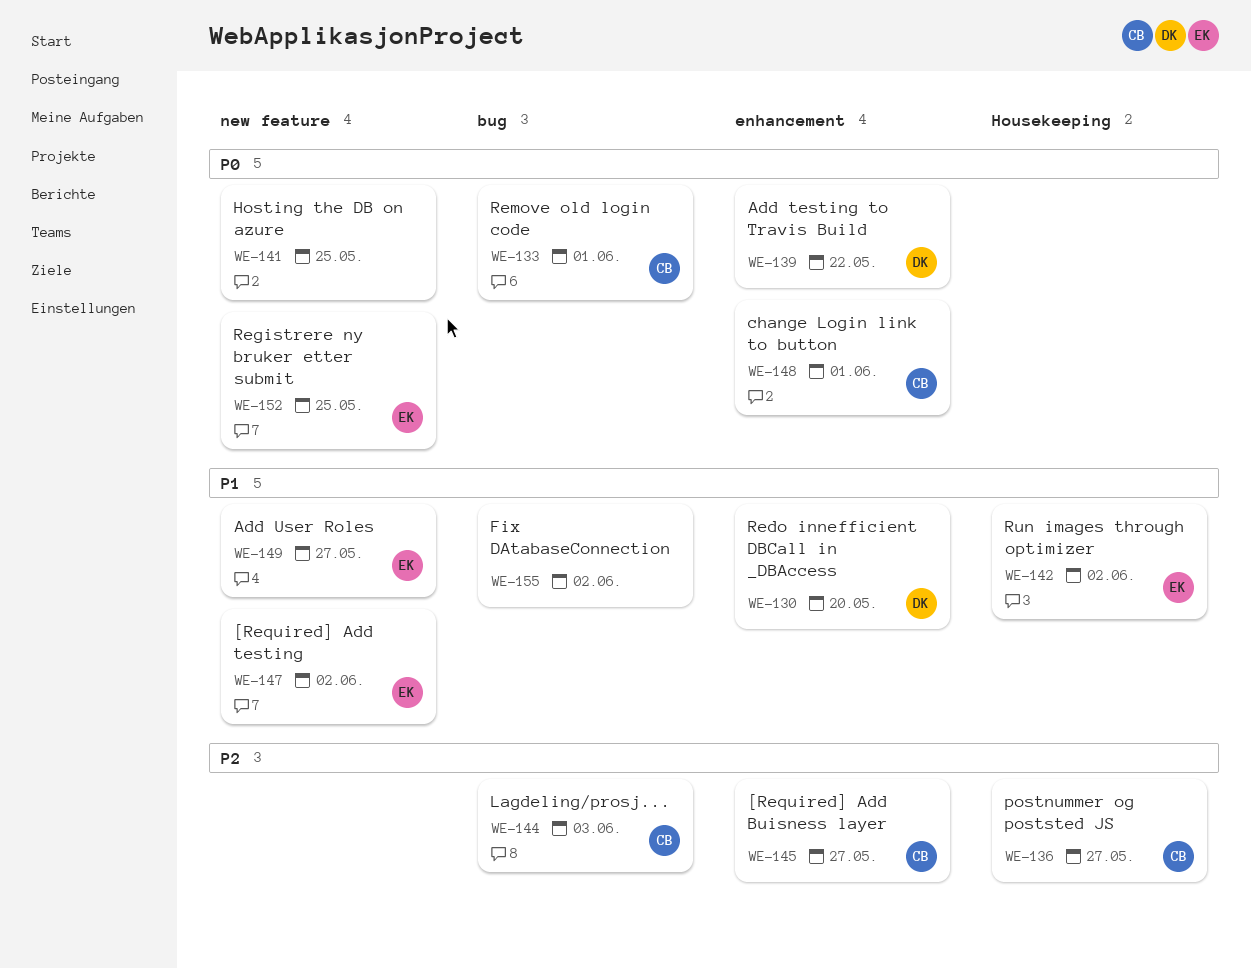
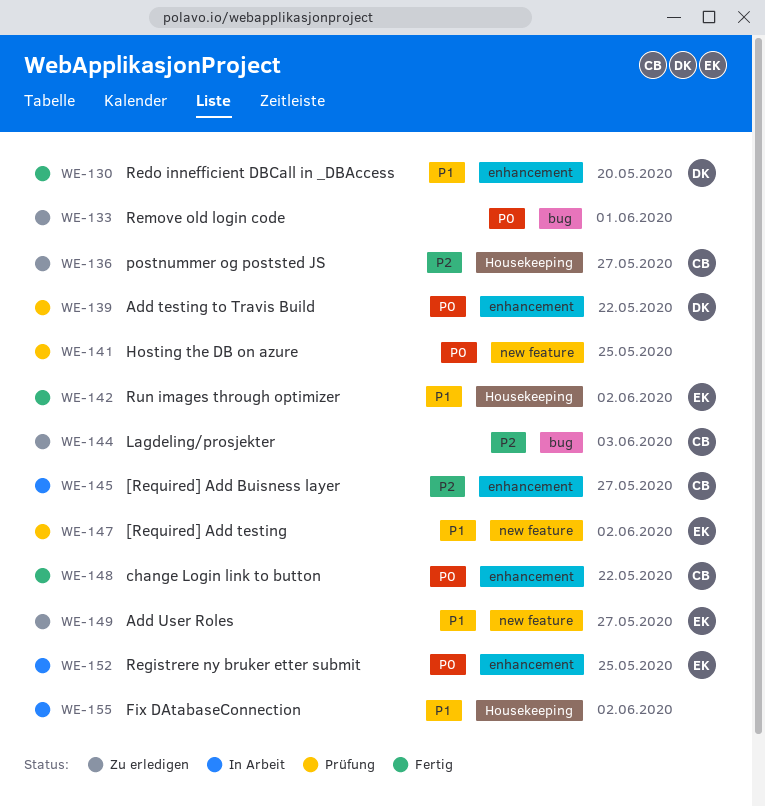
WE-133, owner: CB -> none
WE-148, due: Jun 1 -> May 22
WE-152, label: new feature -> enhancement
WE-155, label: bug -> Housekeeping

